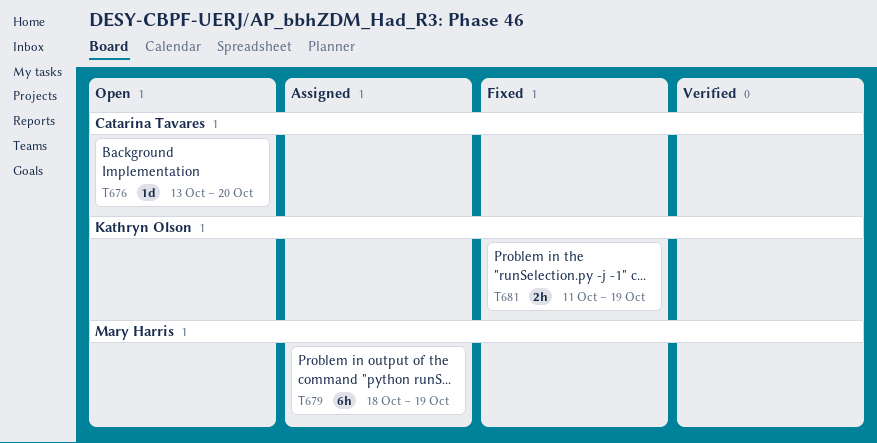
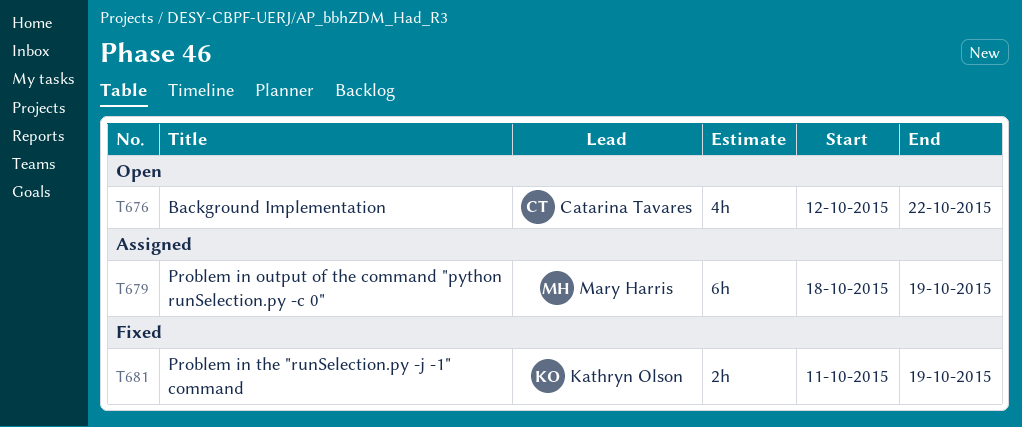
T676, estimate: 1d -> 4h
T676, start: Oct 13 -> Oct 12
T676, due: Oct 20 -> Oct 22

